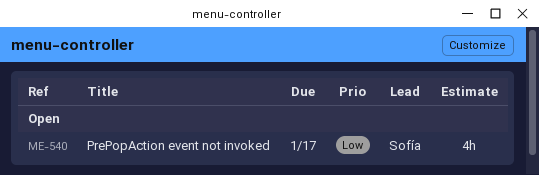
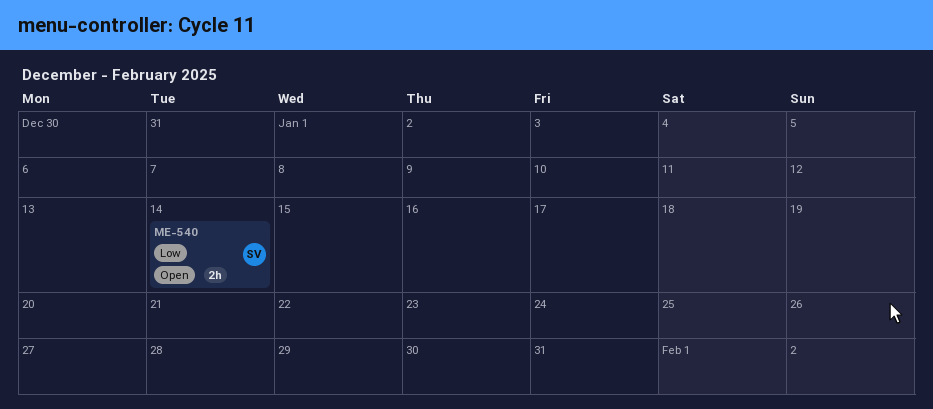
ME-540, estimate: 4h -> 2h
ME-540, due: Jan 17 -> Jan 14

